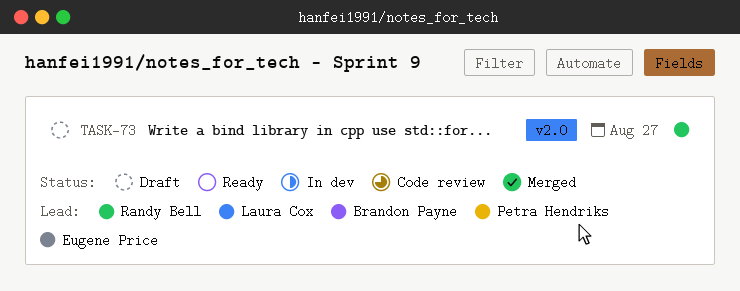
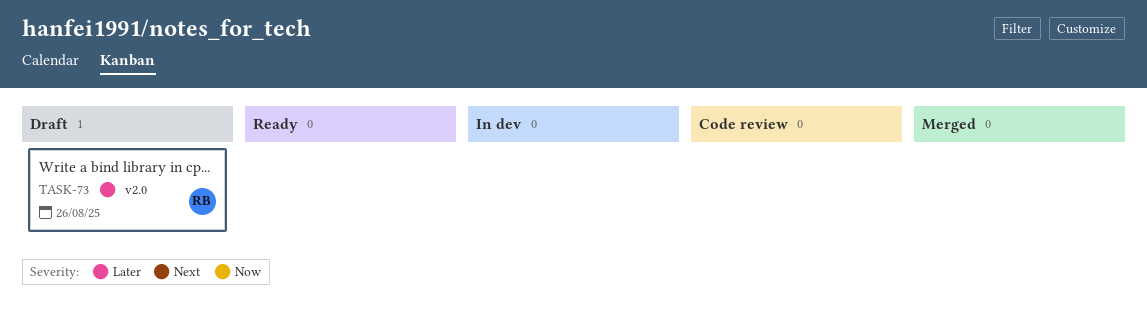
TASK-73, due: Aug 27 -> Aug 26

